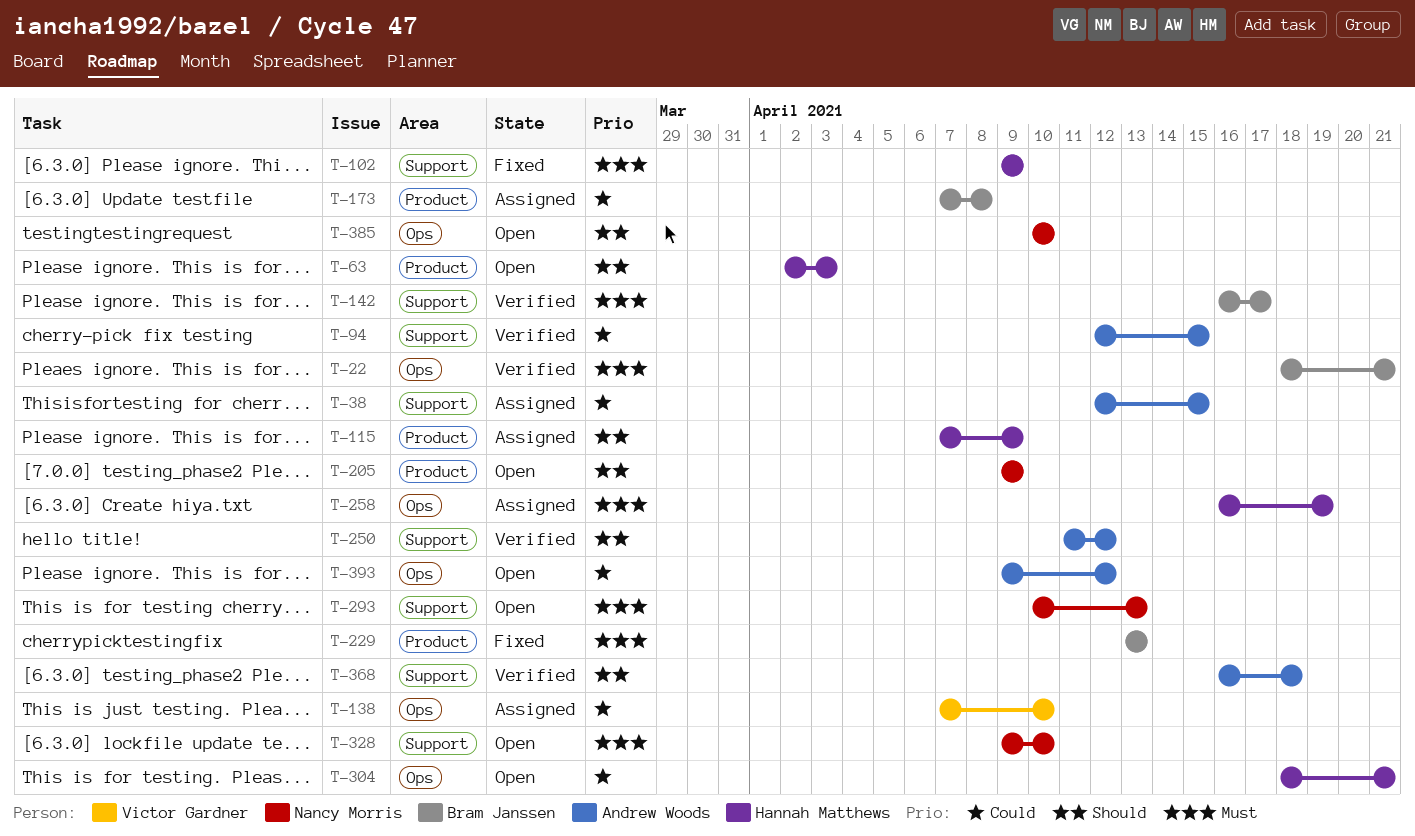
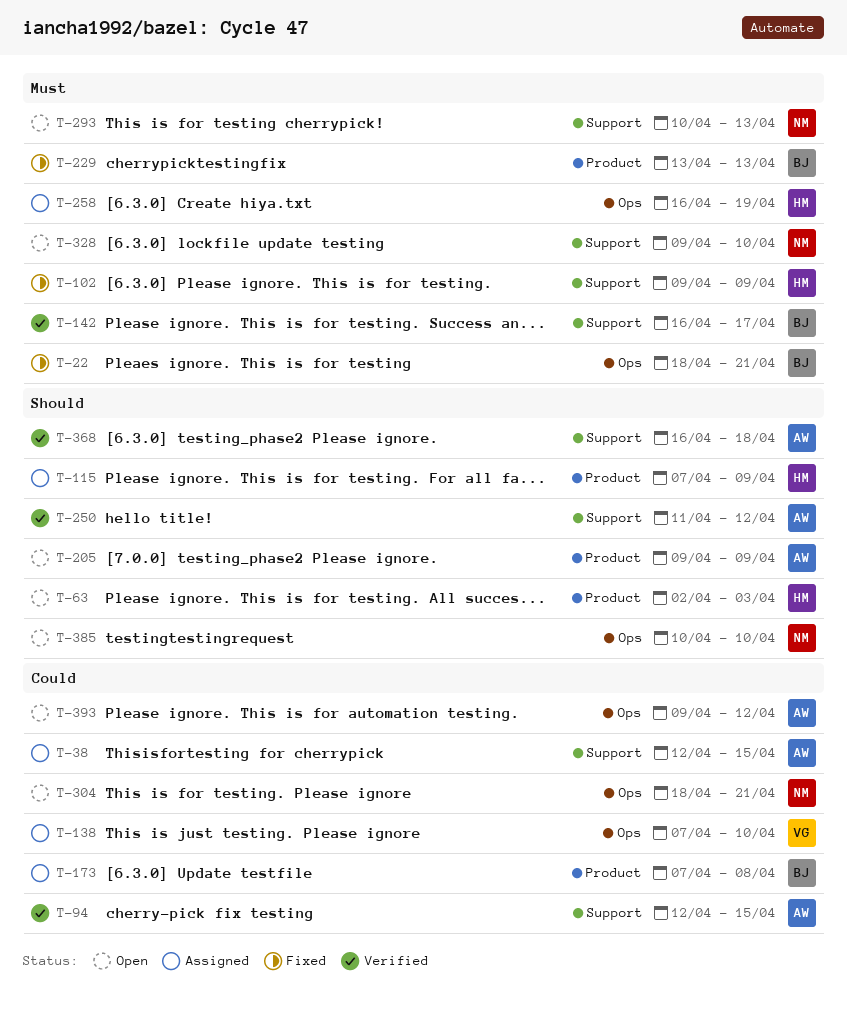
T-22, status: Verified -> Fixed
T-205, owner: Nancy Morris -> Andrew Woods
T-304, owner: Hannah Matthews -> Nancy Morris

